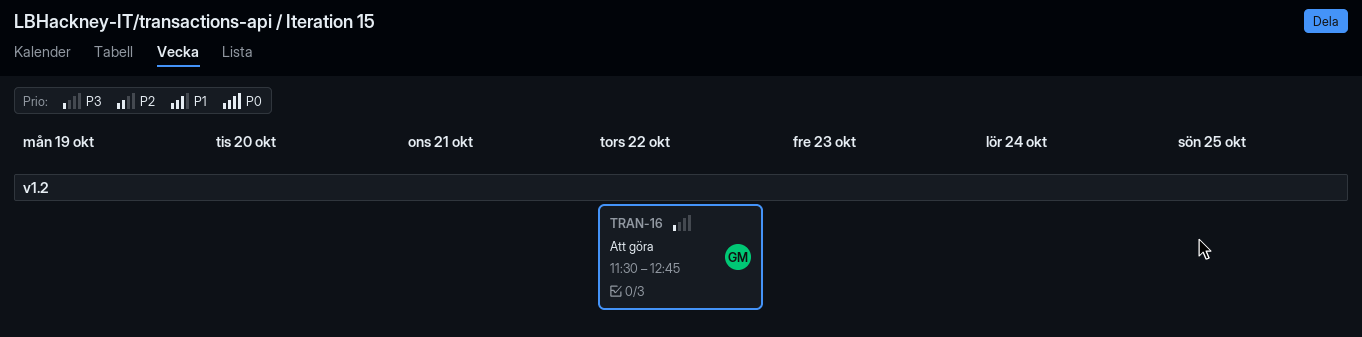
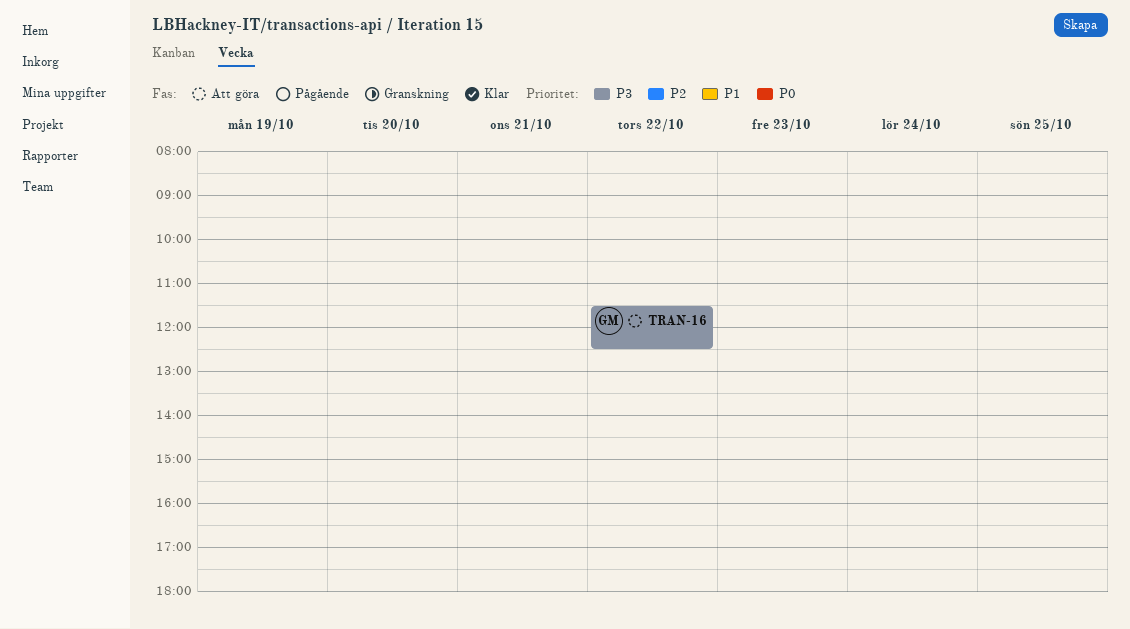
TRAN-16, ends: 12:45 -> 12:30

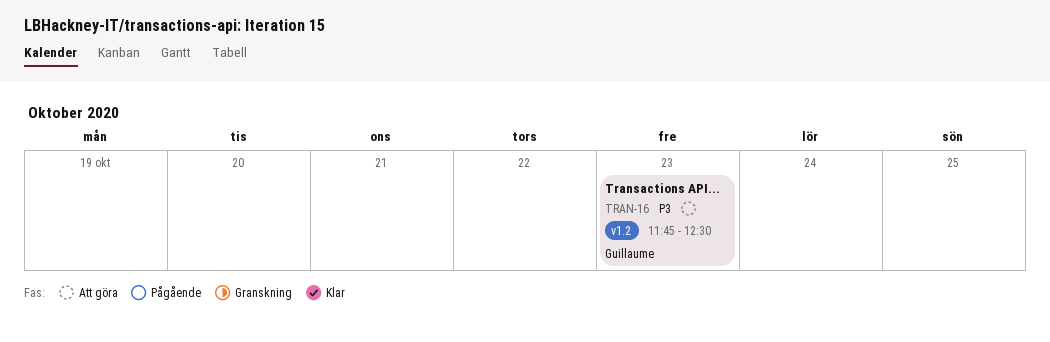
TRAN-16, day: Oct 22 -> Oct 23
TRAN-16, begins: 11:30 -> 11:45

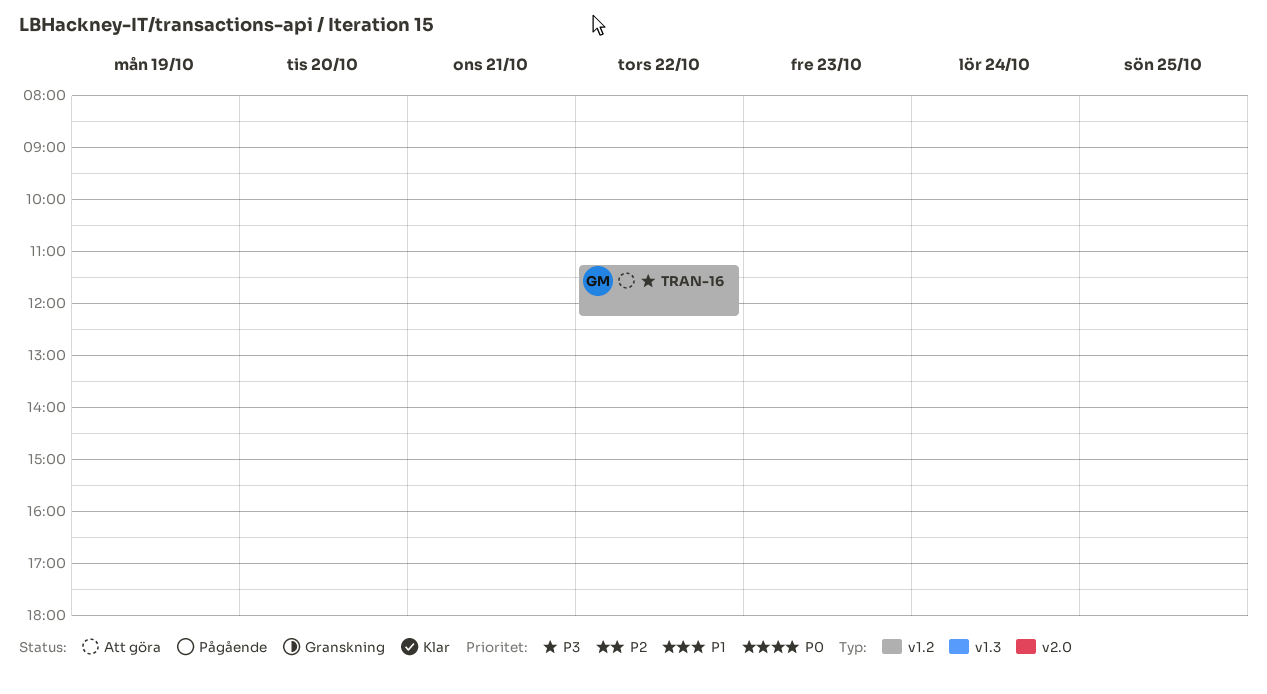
TRAN-16, day: Oct 23 -> Oct 22
TRAN-16, begins: 11:45 -> 11:15
TRAN-16, ends: 12:30 -> 12:15

